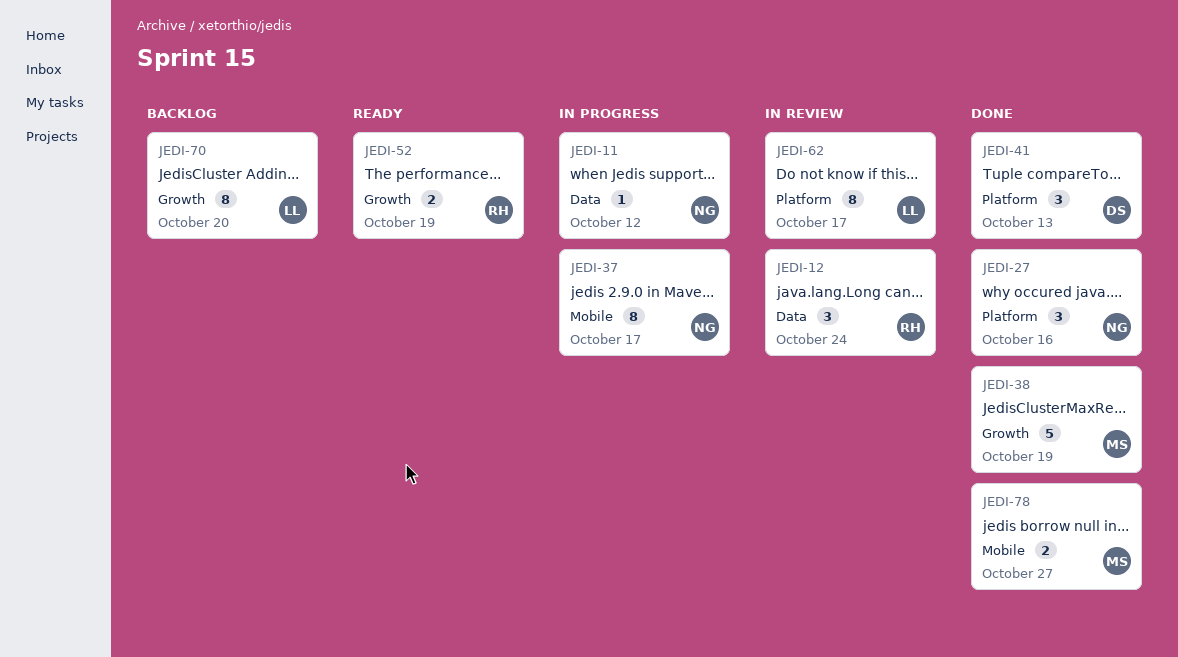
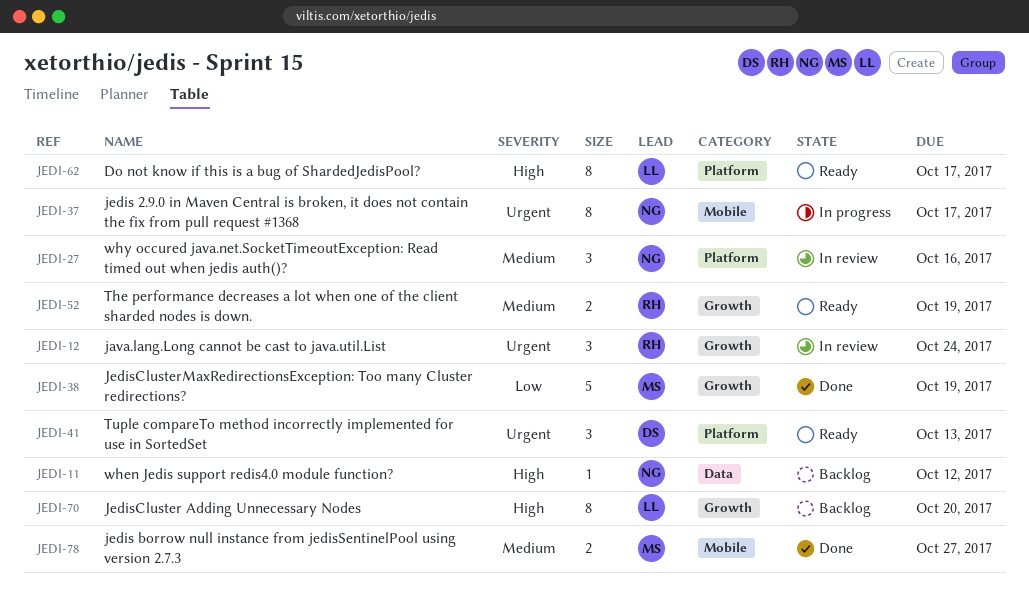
JEDI-11, status: In progress -> Backlog
JEDI-12, label: Data -> Growth
JEDI-27, status: Done -> In review
JEDI-41, status: Done -> Ready
JEDI-62, status: In review -> Ready

